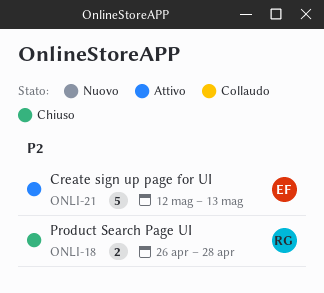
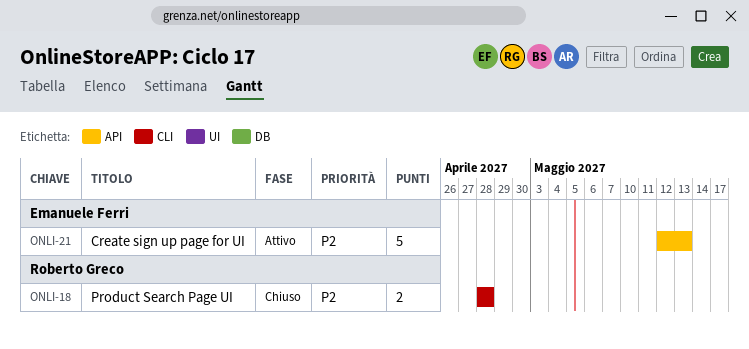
ONLI-18, start: Apr 26 -> Apr 28

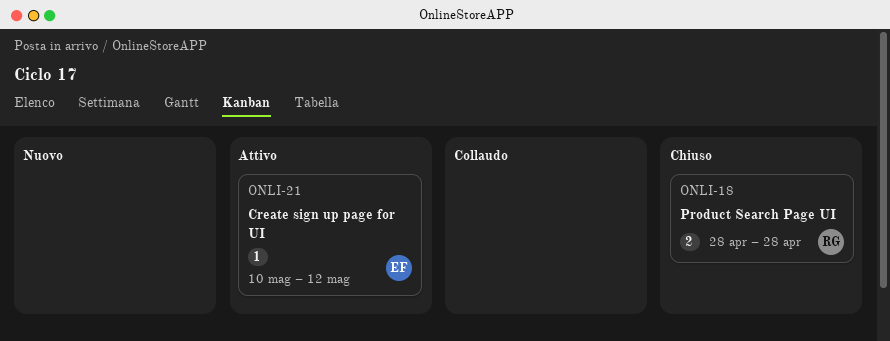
ONLI-21, estimate: 5 -> 1
ONLI-21, start: May 12 -> May 10
ONLI-21, due: May 13 -> May 12

